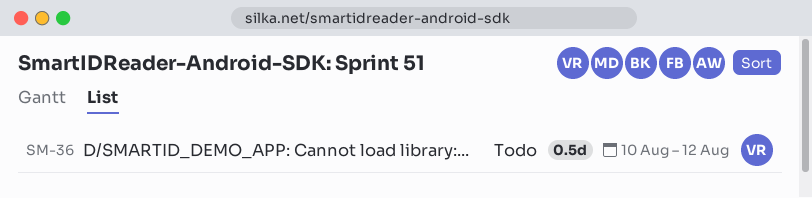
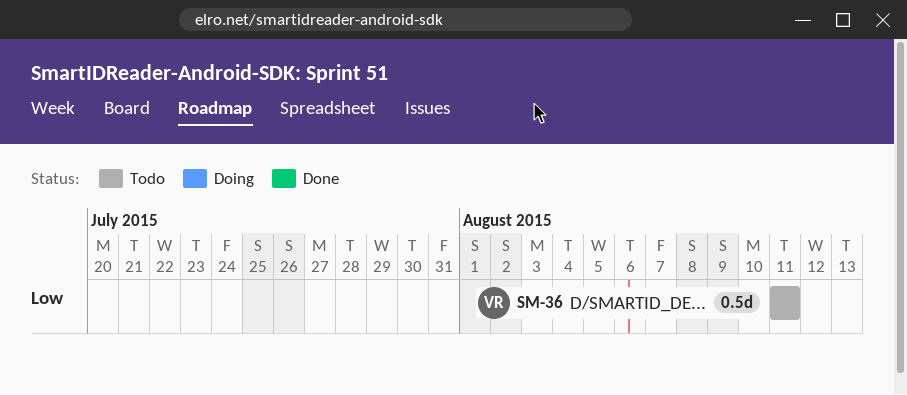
SM-36, start: Aug 10 -> Aug 11
SM-36, due: Aug 12 -> Aug 11

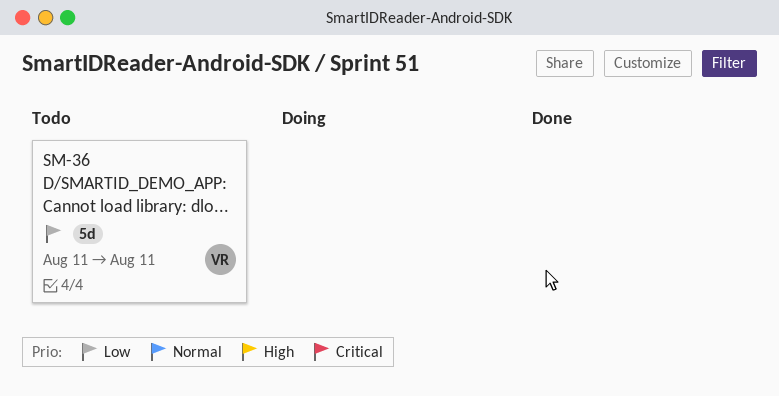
SM-36, estimate: 0.5d -> 5d

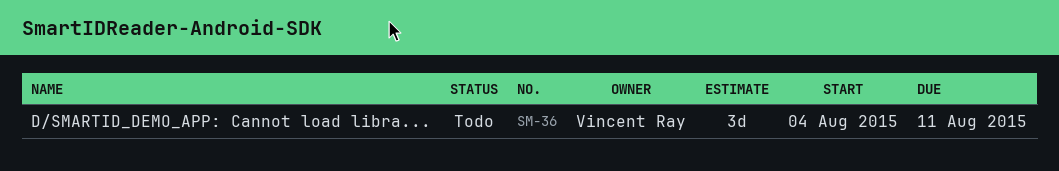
SM-36, estimate: 5d -> 3d
SM-36, start: Aug 11 -> Aug 4

